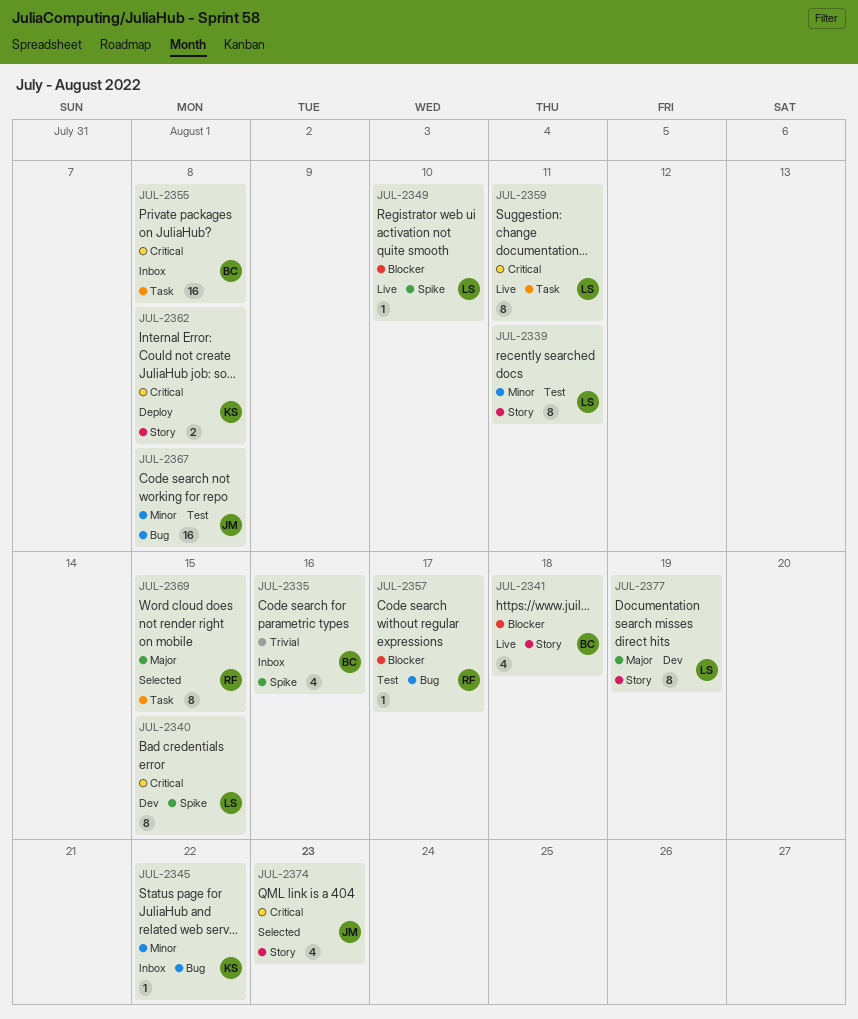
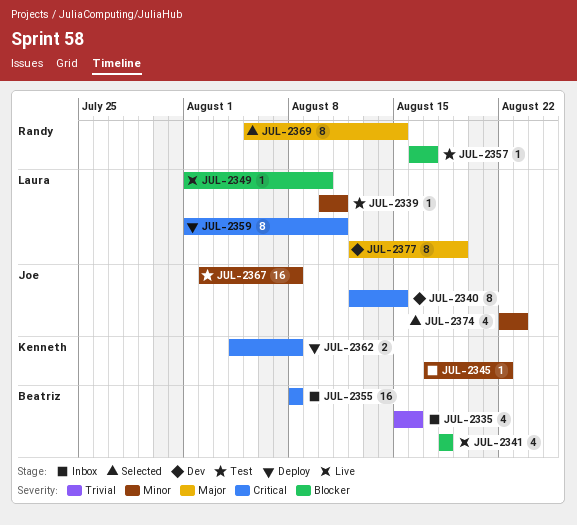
JUL-2339, estimate: 8 -> 1
JUL-2340, owner: Laura -> Joe
JUL-2359, status: Live -> Deploy
JUL-2374, priority: Critical -> Minor

